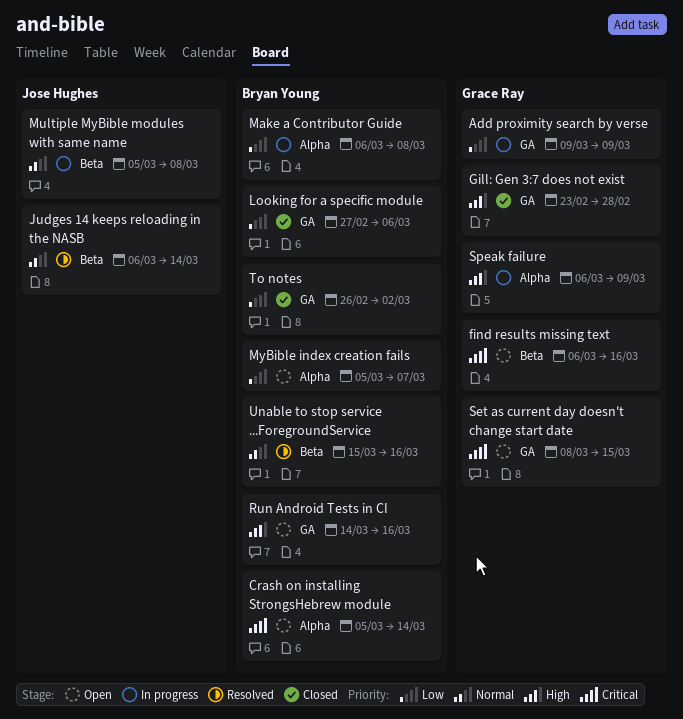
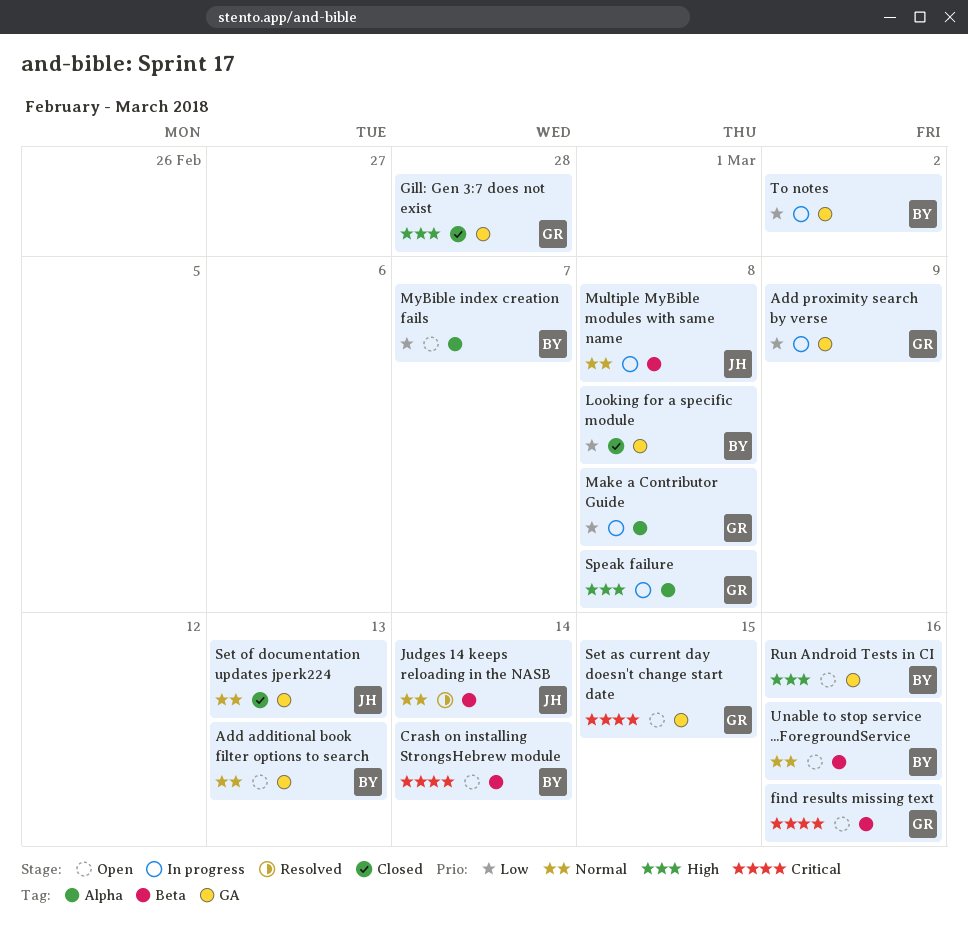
Add additional book filter options to search: none -> present
Crash on installing StrongsHebrew module, label: Alpha -> Beta
Looking for a specific module, due: Mar 6 -> Mar 8
Make a Contributor Guide, owner: Bryan Young -> Grace Ray
Set of documentation updates jperk224: none -> present
Speak failure, due: Mar 9 -> Mar 8
To notes, status: Closed -> In progress
Unable to stop service ...ForegroundService, status: Resolved -> Open

